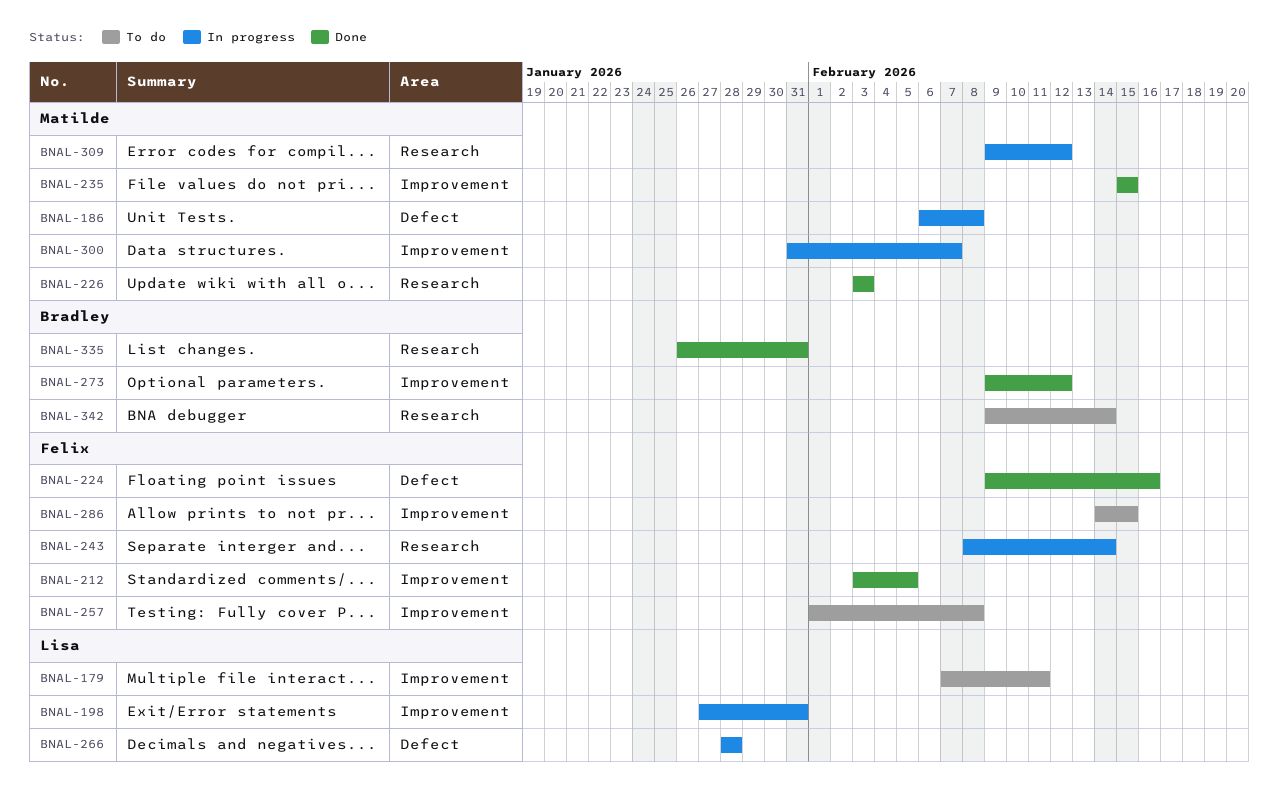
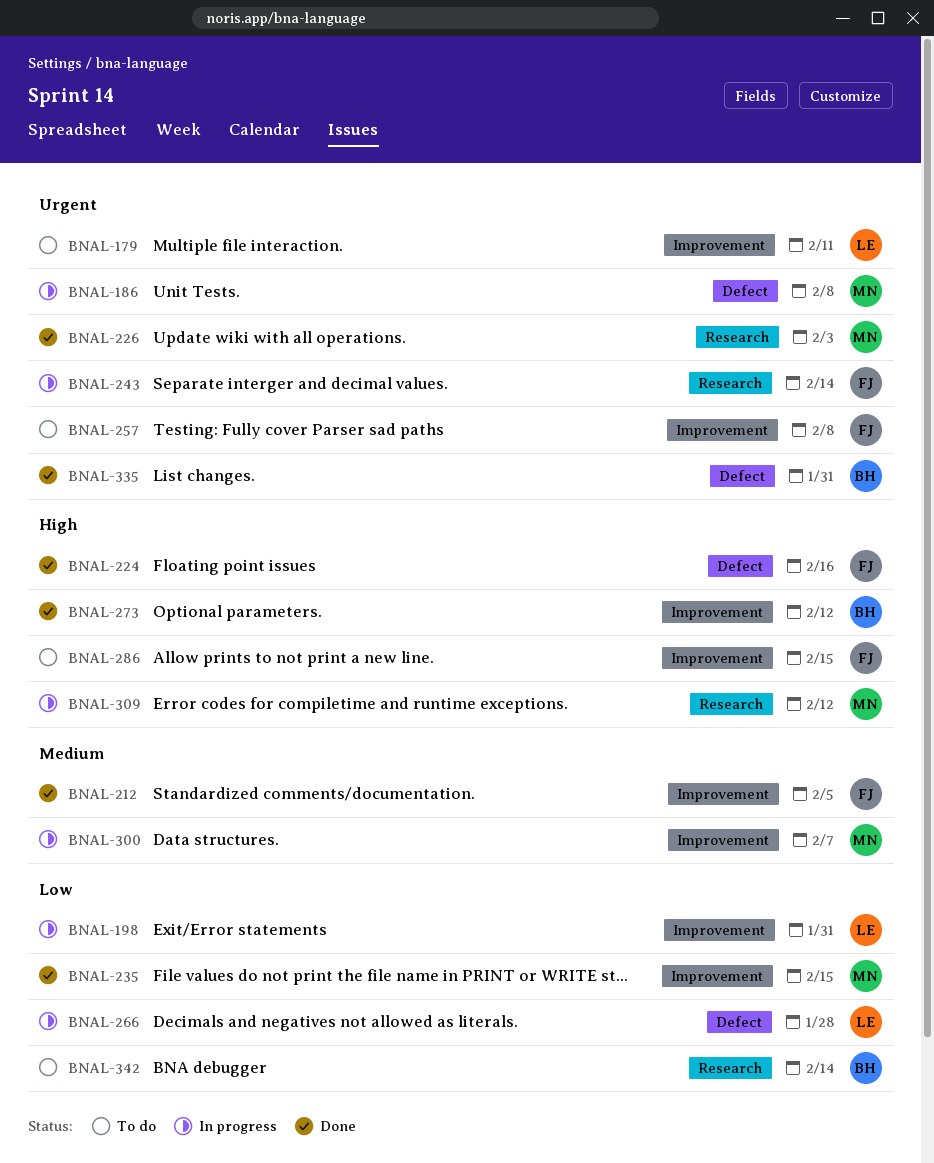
BNAL-335, label: Research -> Defect

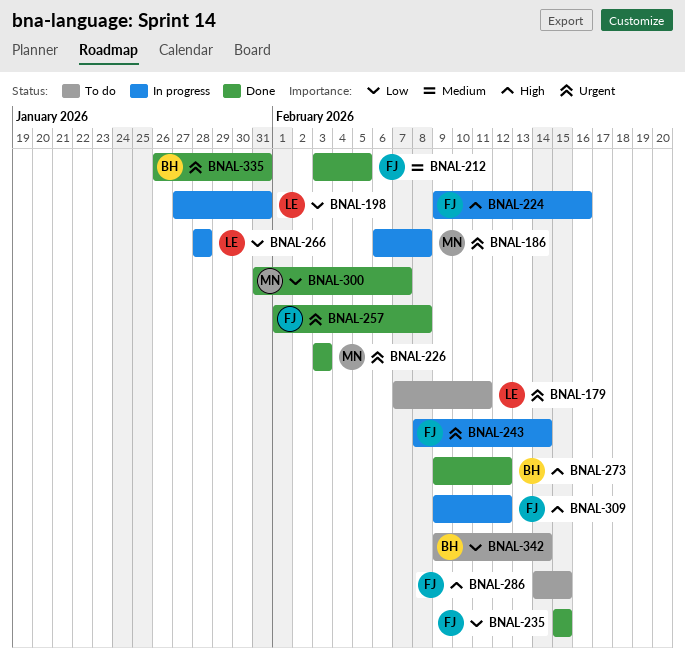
BNAL-224, status: Done -> In progress
BNAL-235, owner: MN -> FJ
BNAL-257, status: To do -> Done
BNAL-300, status: In progress -> Done
BNAL-300, priority: Medium -> Low
BNAL-309, owner: MN -> FJ

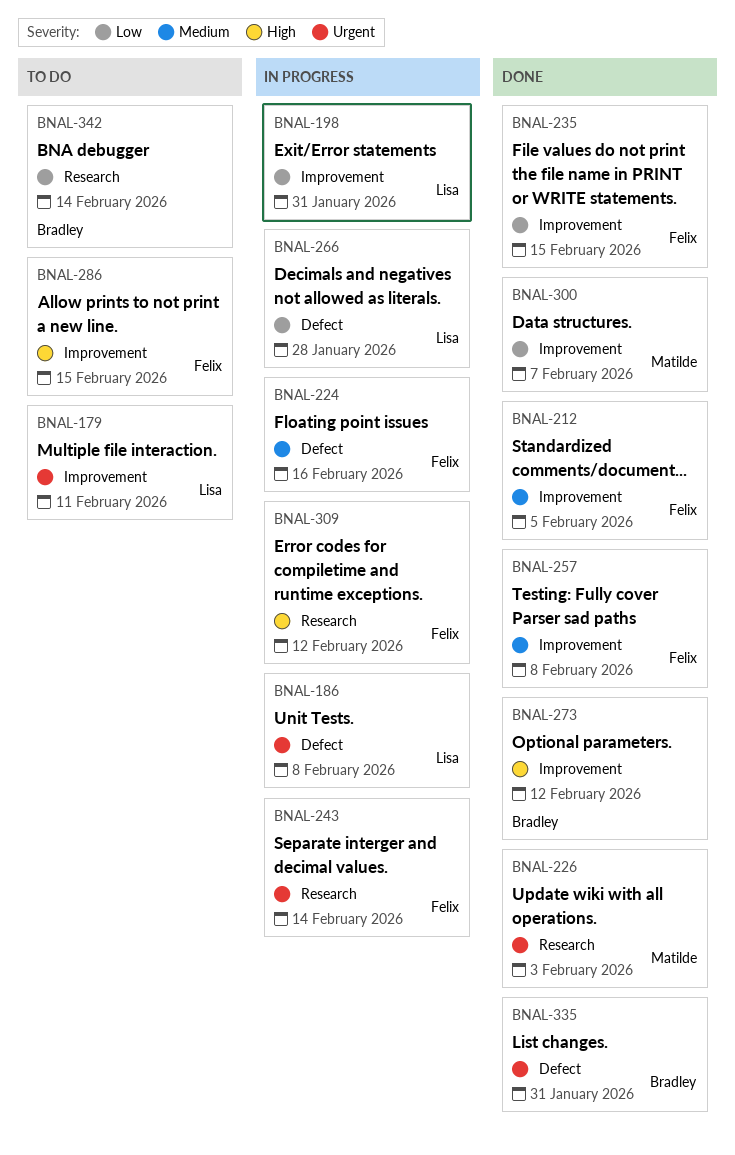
BNAL-186, owner: Matilde -> Lisa
BNAL-224, priority: High -> Medium
BNAL-257, priority: Urgent -> Medium

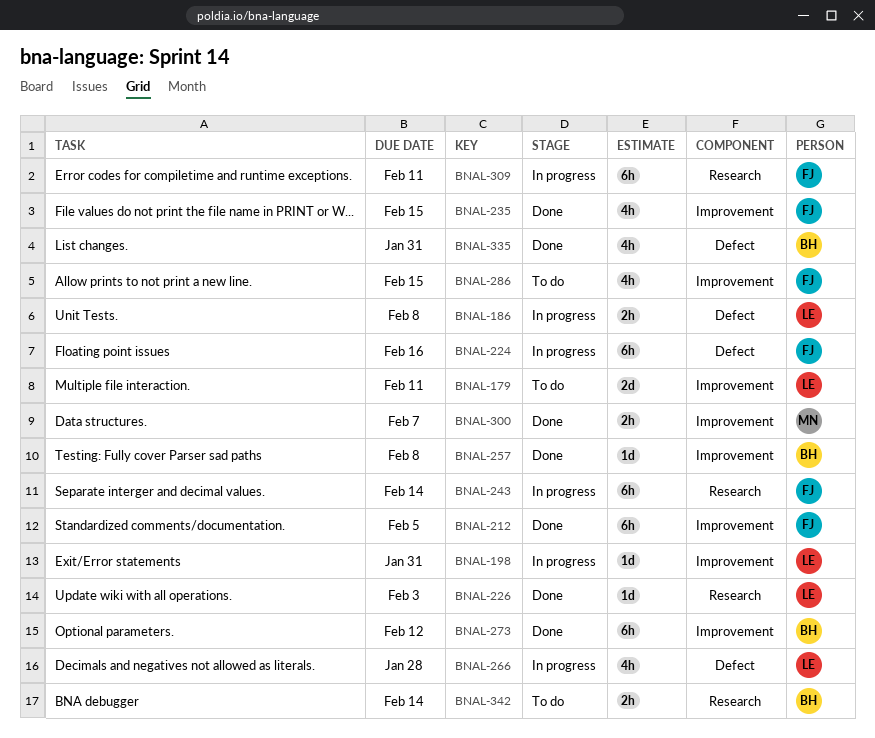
BNAL-226, owner: Matilde -> Lisa
BNAL-257, owner: Felix -> Bradley
BNAL-309, due: Feb 12 -> Feb 11

